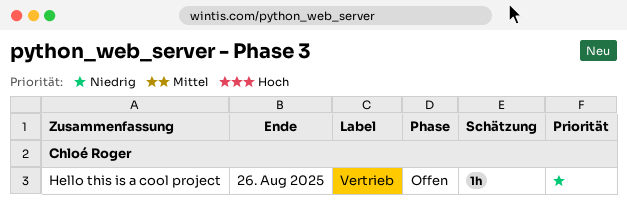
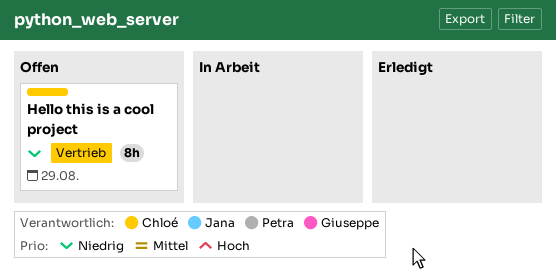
Hello this is a cool project, estimate: 1h -> 8h
Hello this is a cool project, due: Aug 26 -> Aug 29

